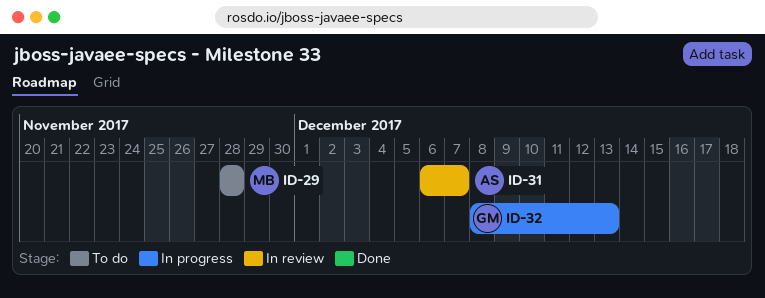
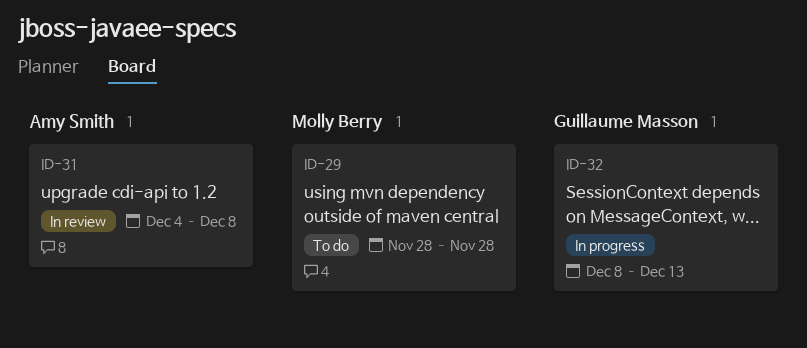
ID-31, start: Dec 6 -> Dec 4
ID-31, due: Dec 7 -> Dec 8

